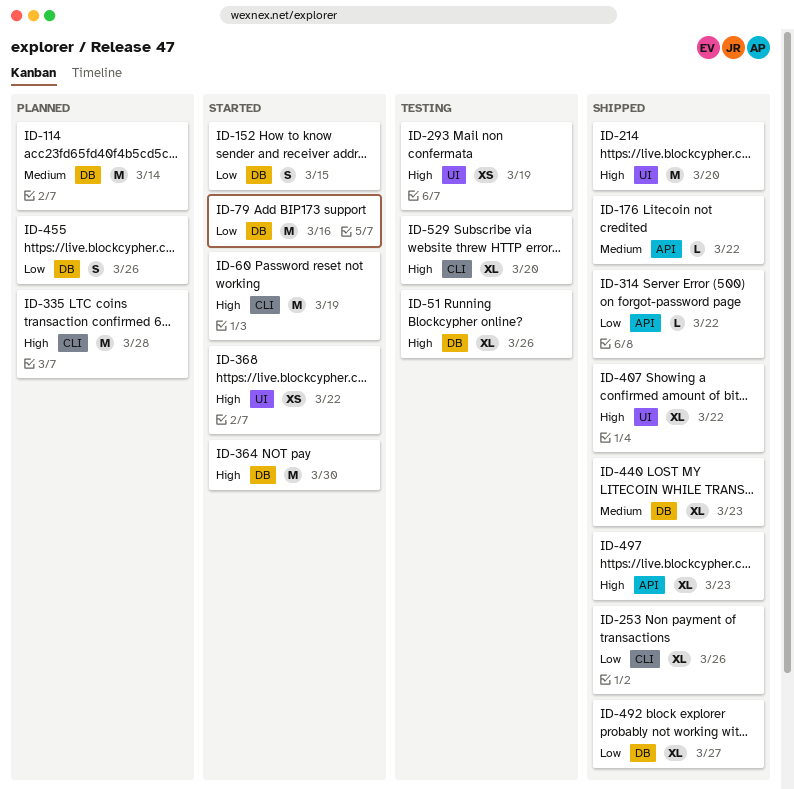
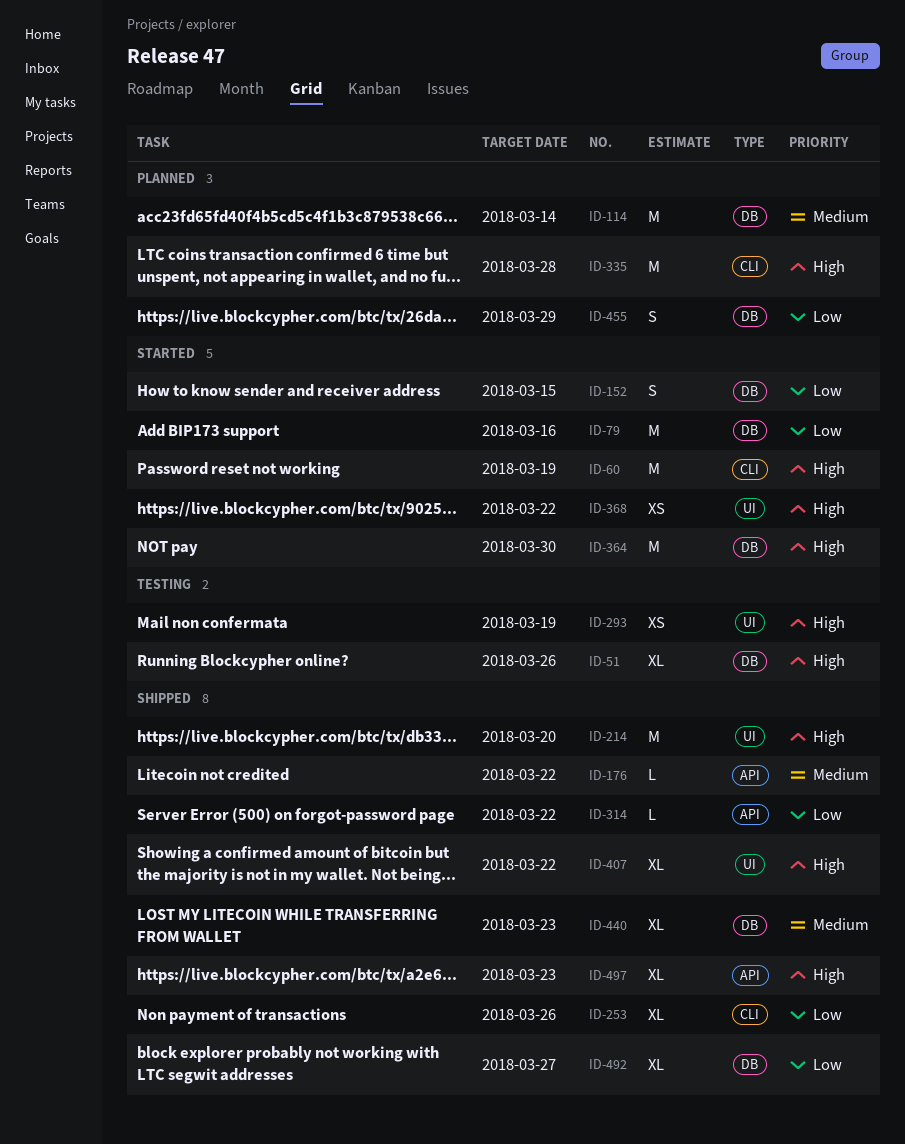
ID-455, due: Mar 26 -> Mar 29
ID-529: present -> none

